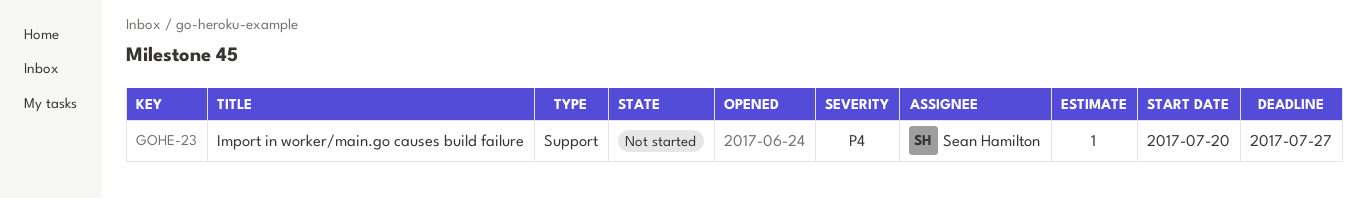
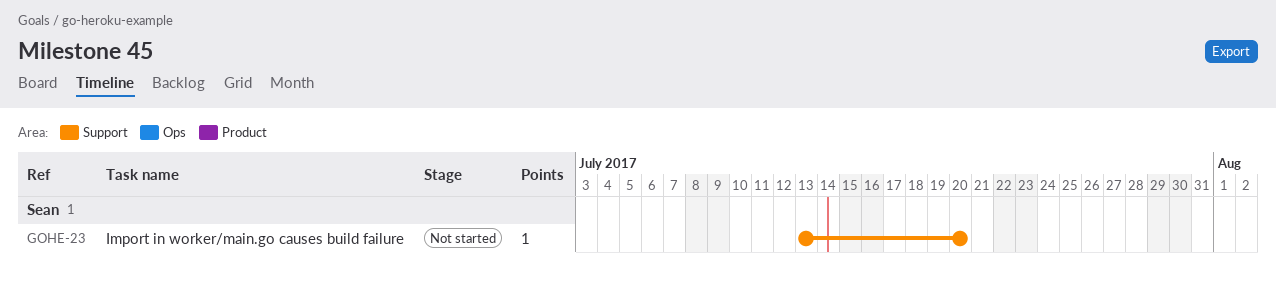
GOHE-23, start: Jul 20 -> Jul 13
GOHE-23, due: Jul 27 -> Jul 20

